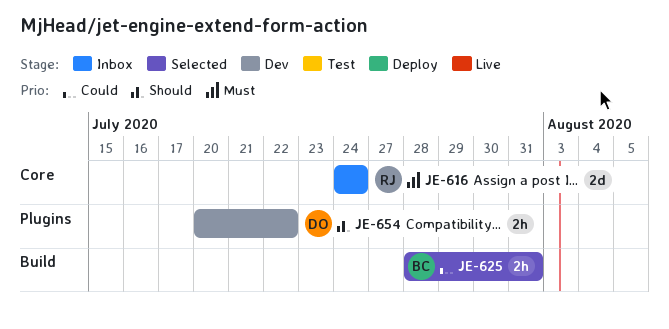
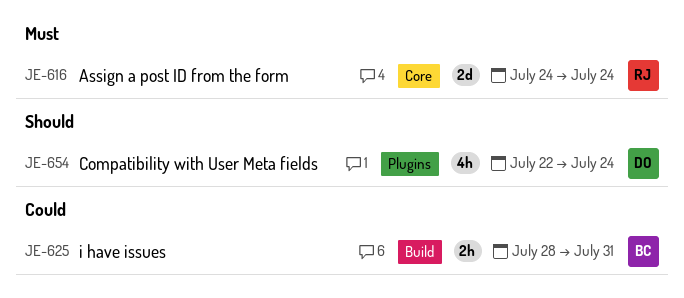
JE-654, estimate: 2h -> 4h
JE-654, start: Jul 20 -> Jul 22
JE-654, due: Jul 22 -> Jul 24

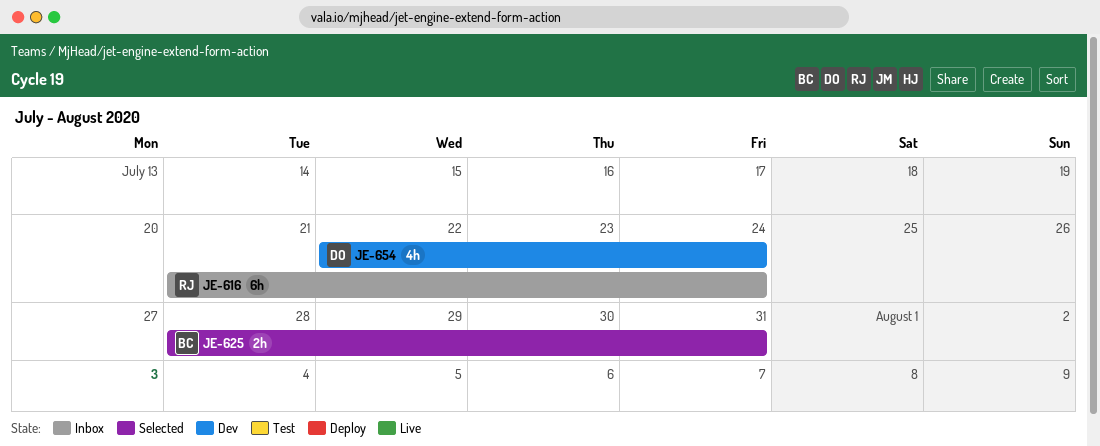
JE-616, estimate: 2d -> 6h
JE-616, start: Jul 24 -> Jul 21

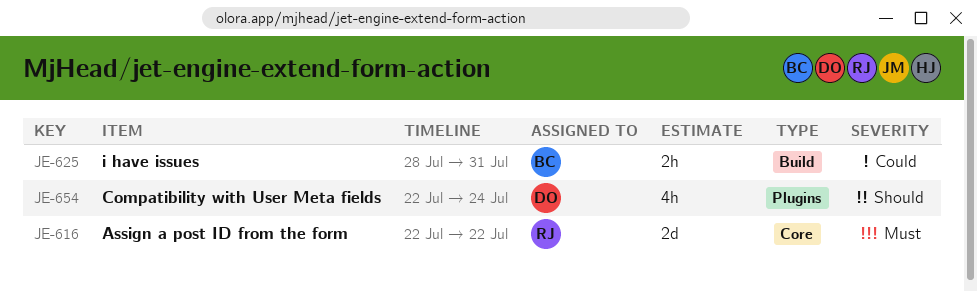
JE-616, estimate: 6h -> 2d
JE-616, start: Jul 21 -> Jul 22
JE-616, due: Jul 24 -> Jul 22

